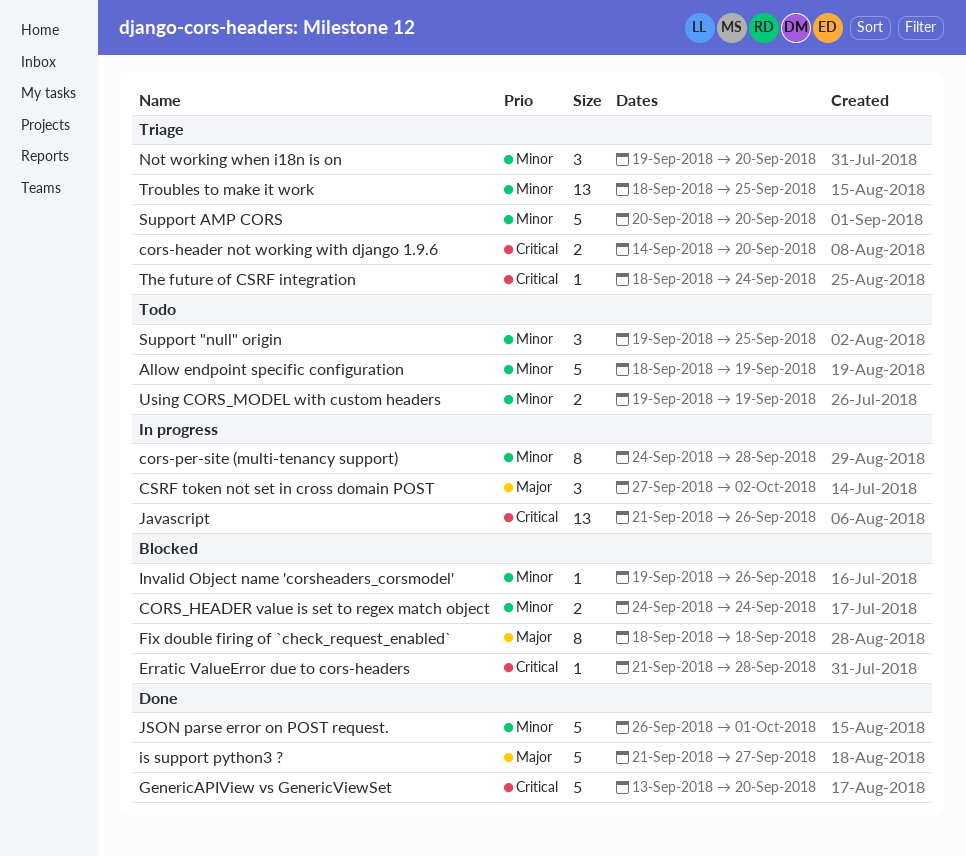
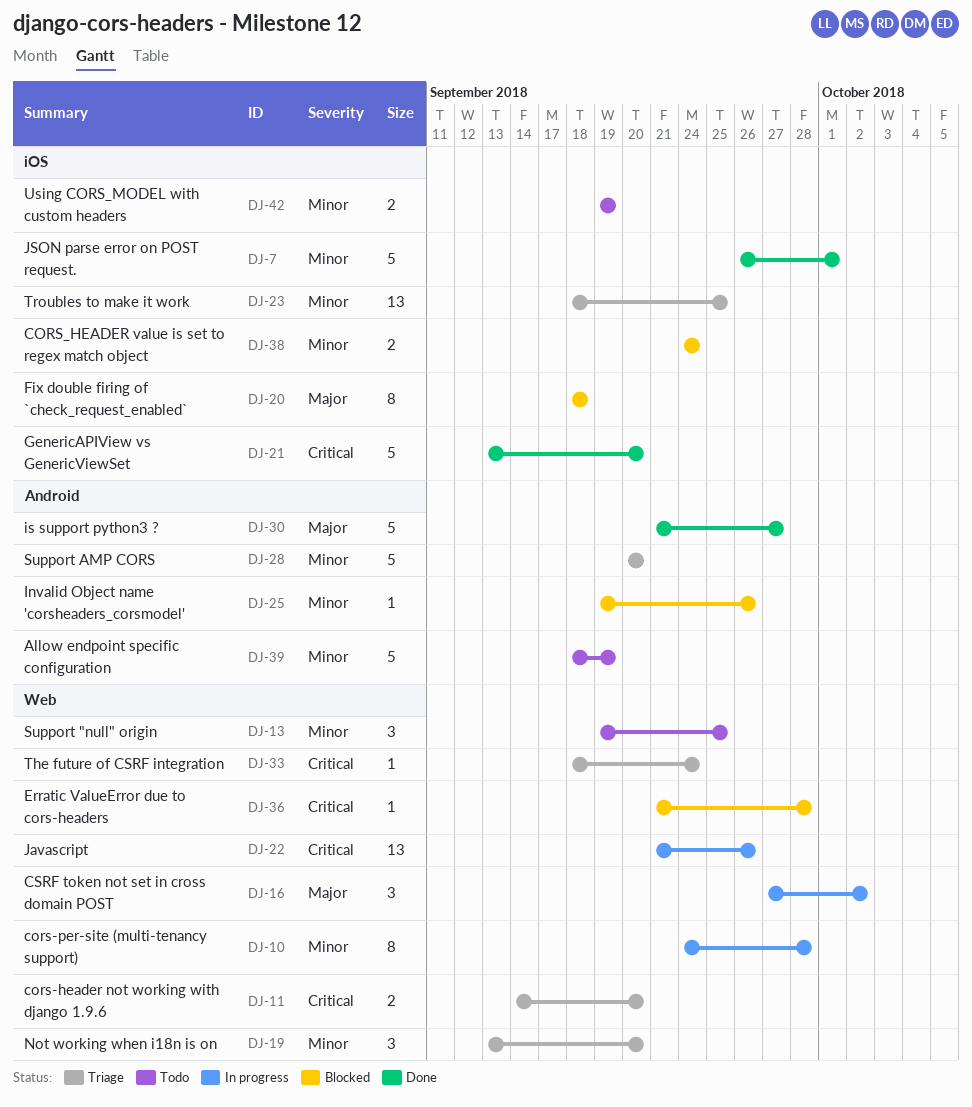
Not working when i18n is on, start: Sep 19 -> Sep 13

